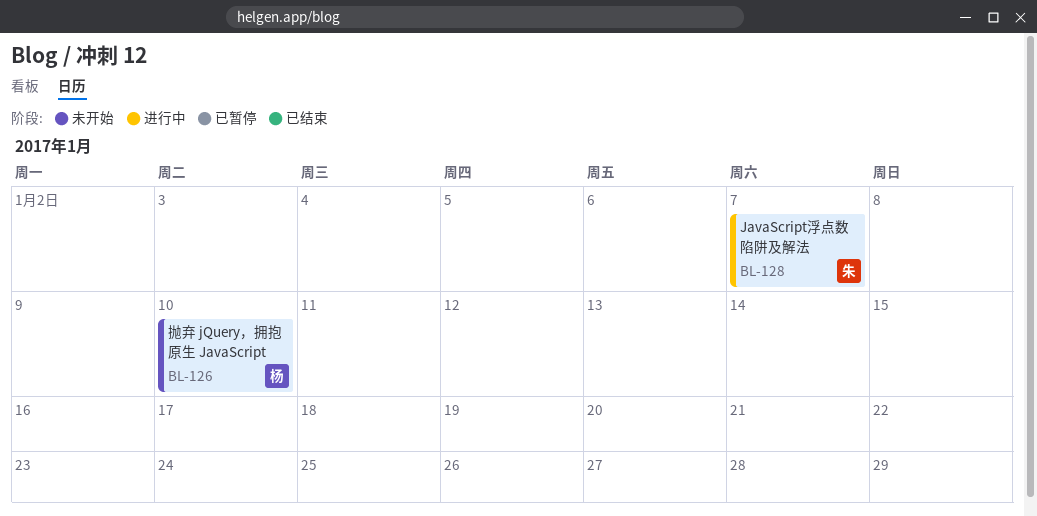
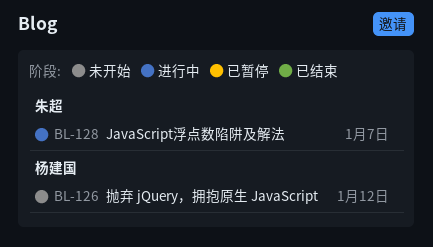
BL-126, due: Jan 10 -> Jan 12

